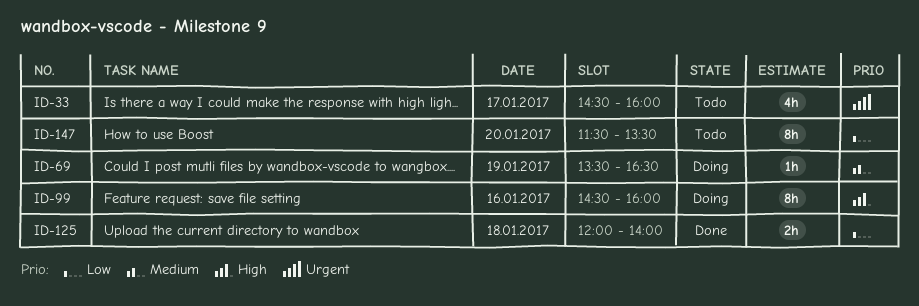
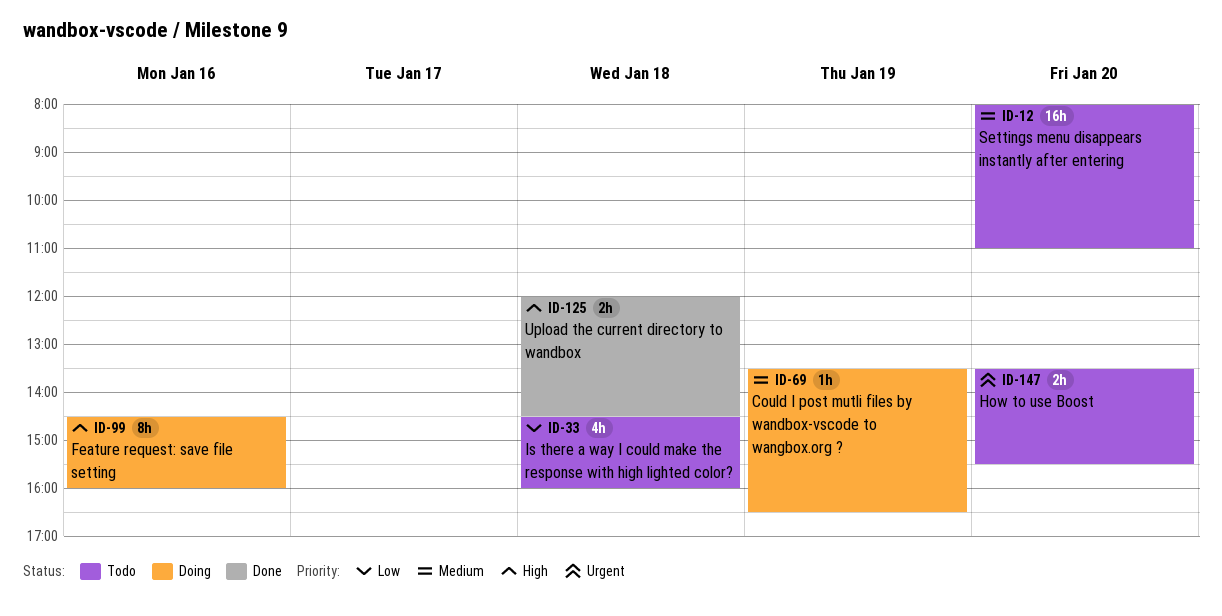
ID-12: none -> present
ID-33, priority: Urgent -> Low
ID-33, day: Jan 17 -> Jan 18
ID-125, priority: Low -> High
ID-125, ends: 14:00 -> 14:30
ID-147, priority: Low -> Urgent
ID-147, estimate: 8h -> 2h
ID-147, begins: 11:30 -> 13:30
ID-147, ends: 13:30 -> 15:30

